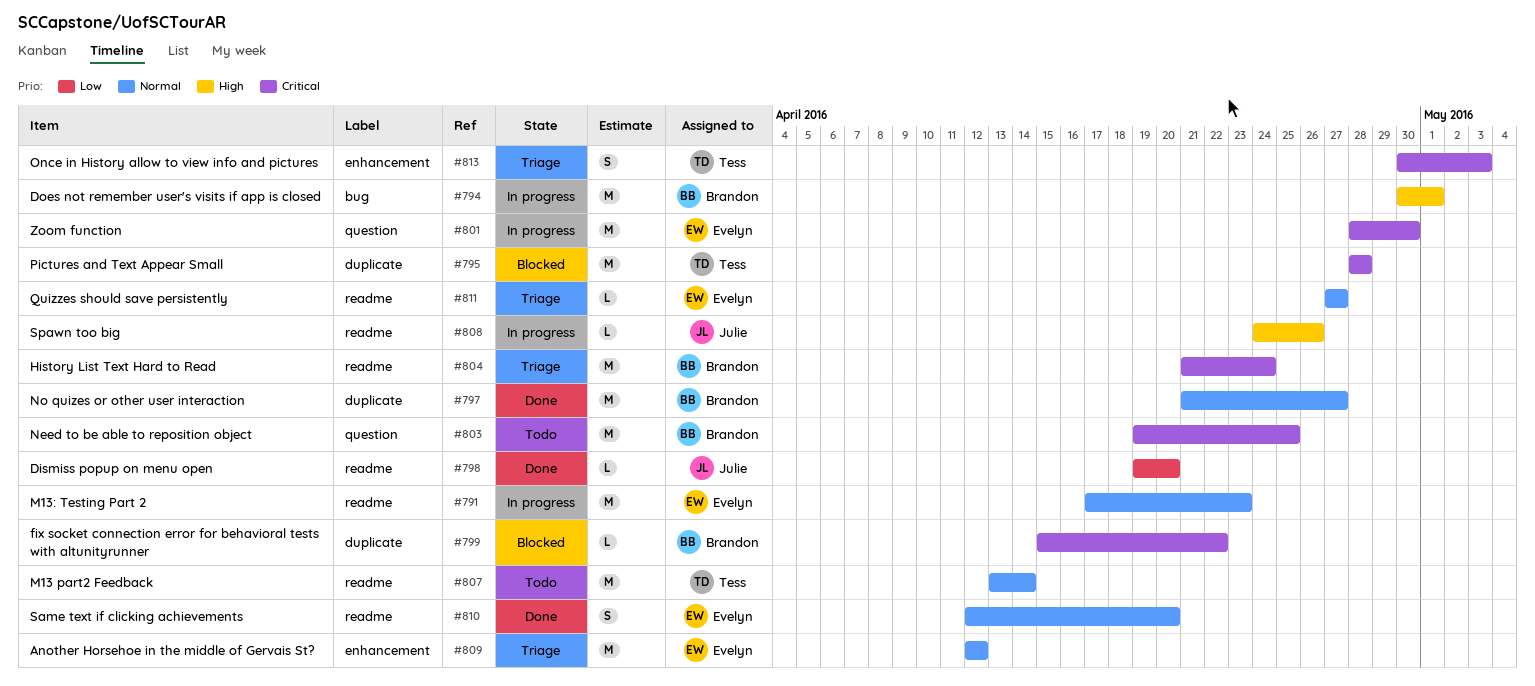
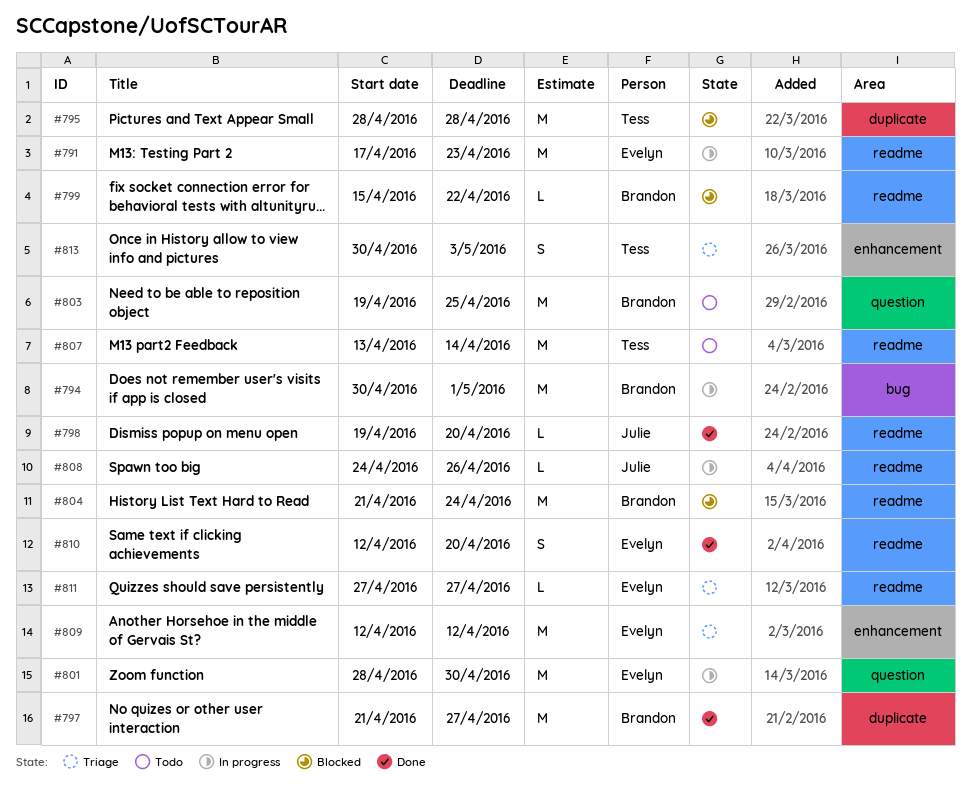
#799, label: duplicate -> readme
#804, status: Triage -> Blocked

